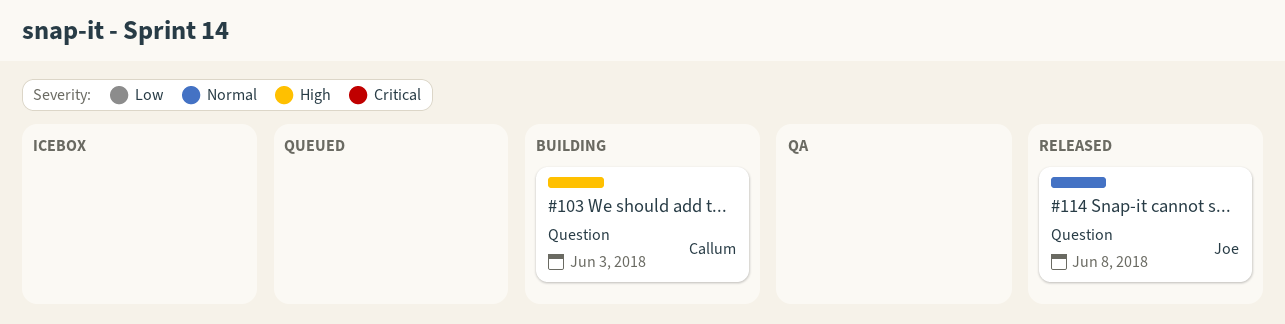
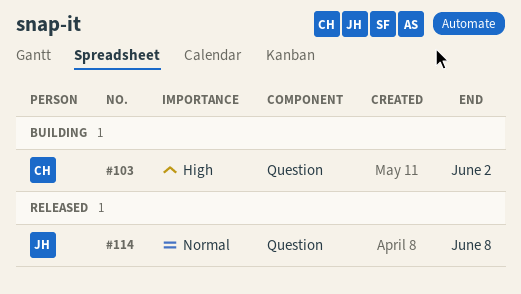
#103, due: Jun 3 -> Jun 2

